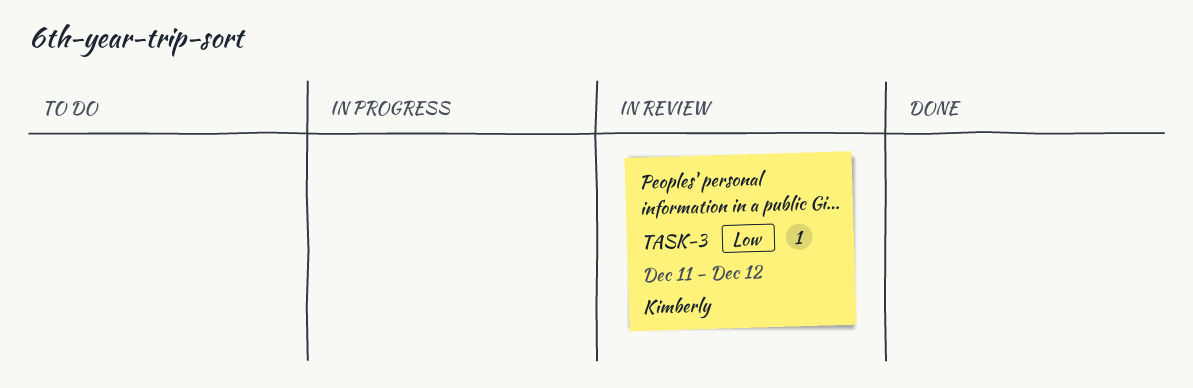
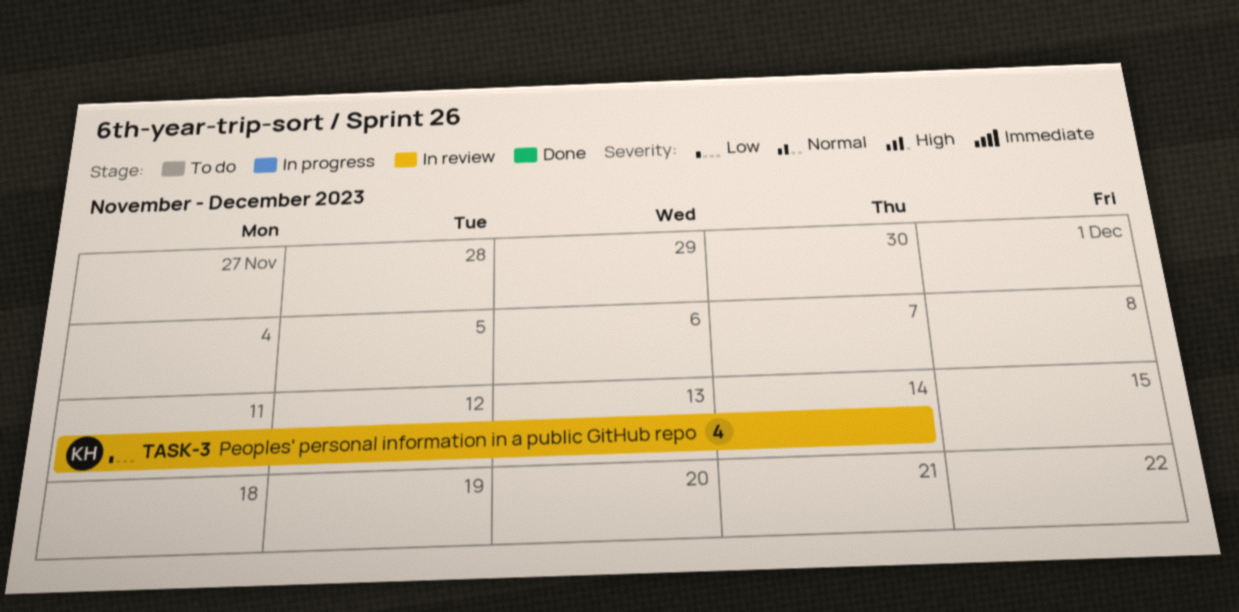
TASK-3, estimate: 1 -> 4
TASK-3, due: Dec 12 -> Dec 14

